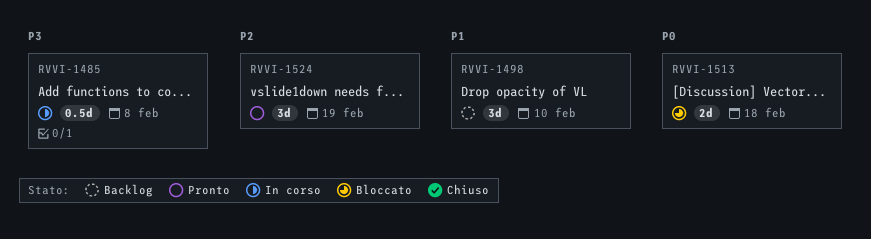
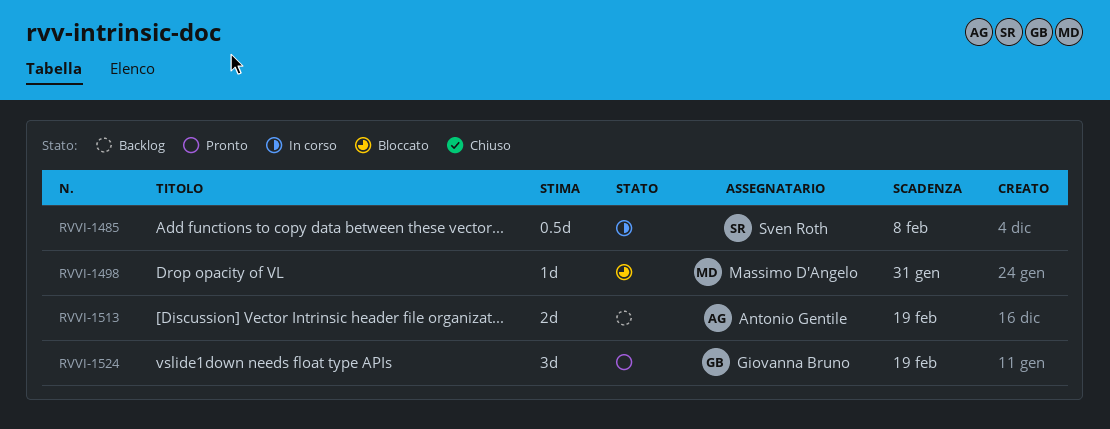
RVVI-1498, status: Backlog -> Bloccato
RVVI-1498, estimate: 3d -> 1d
RVVI-1498, due: Feb 10 -> Jan 31
RVVI-1513, status: Bloccato -> Backlog
RVVI-1513, due: Feb 18 -> Feb 19

